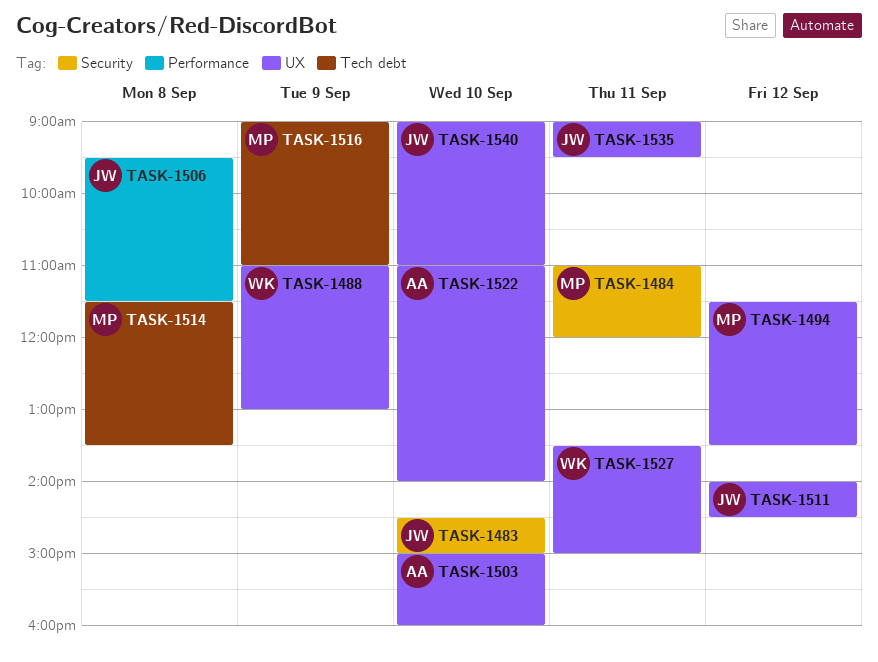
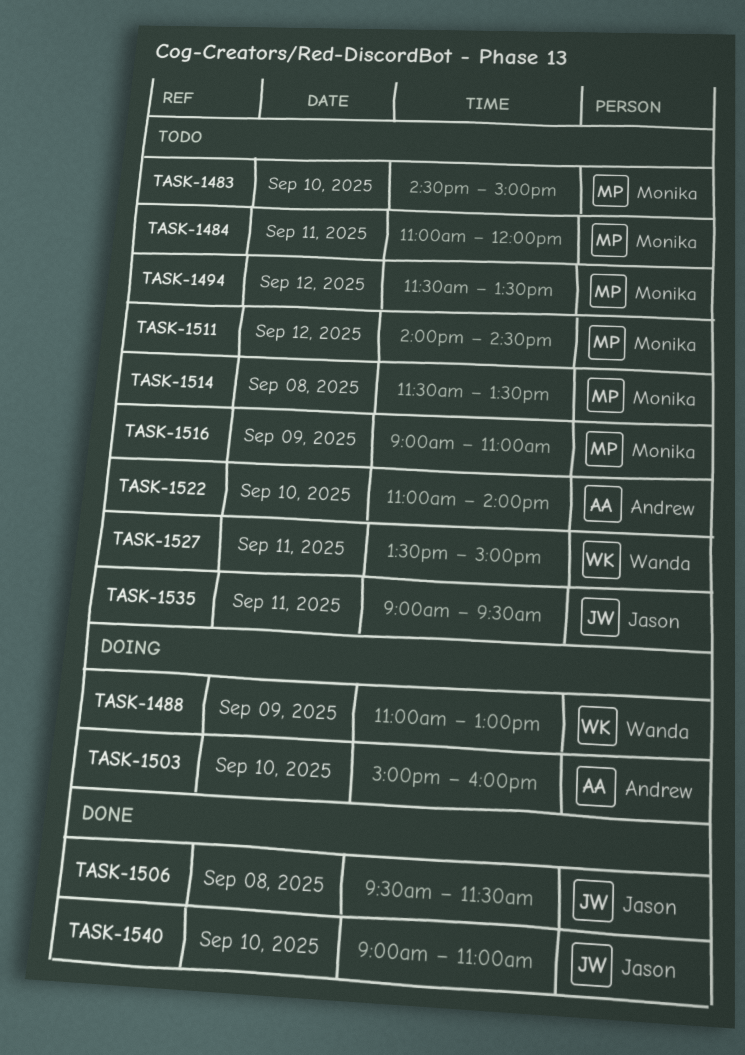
TASK-1483, owner: Jason -> Monika
TASK-1511, owner: Jason -> Monika

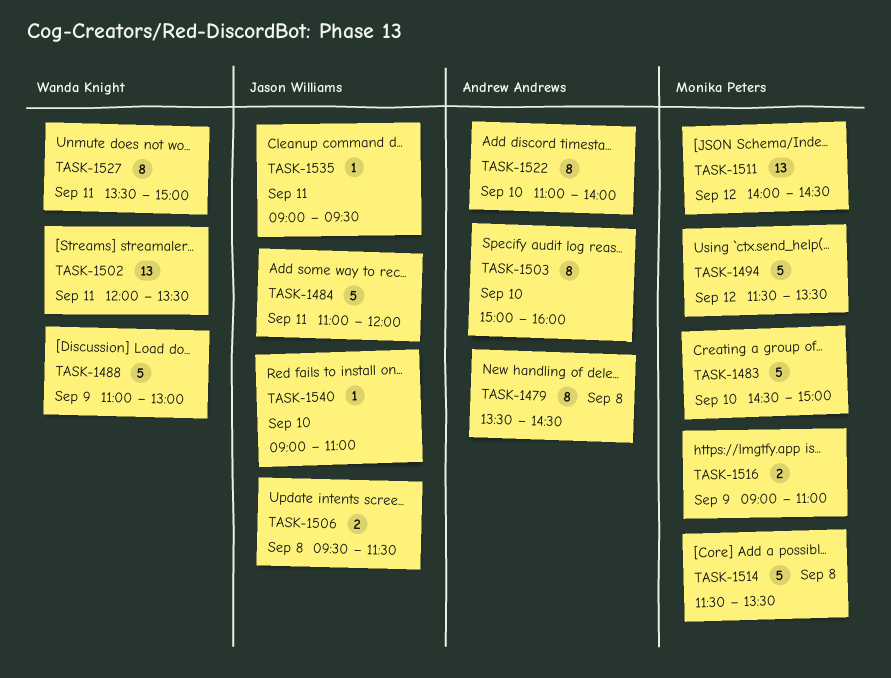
TASK-1479: none -> present
TASK-1484, owner: Monika Peters -> Jason Williams
TASK-1502: none -> present

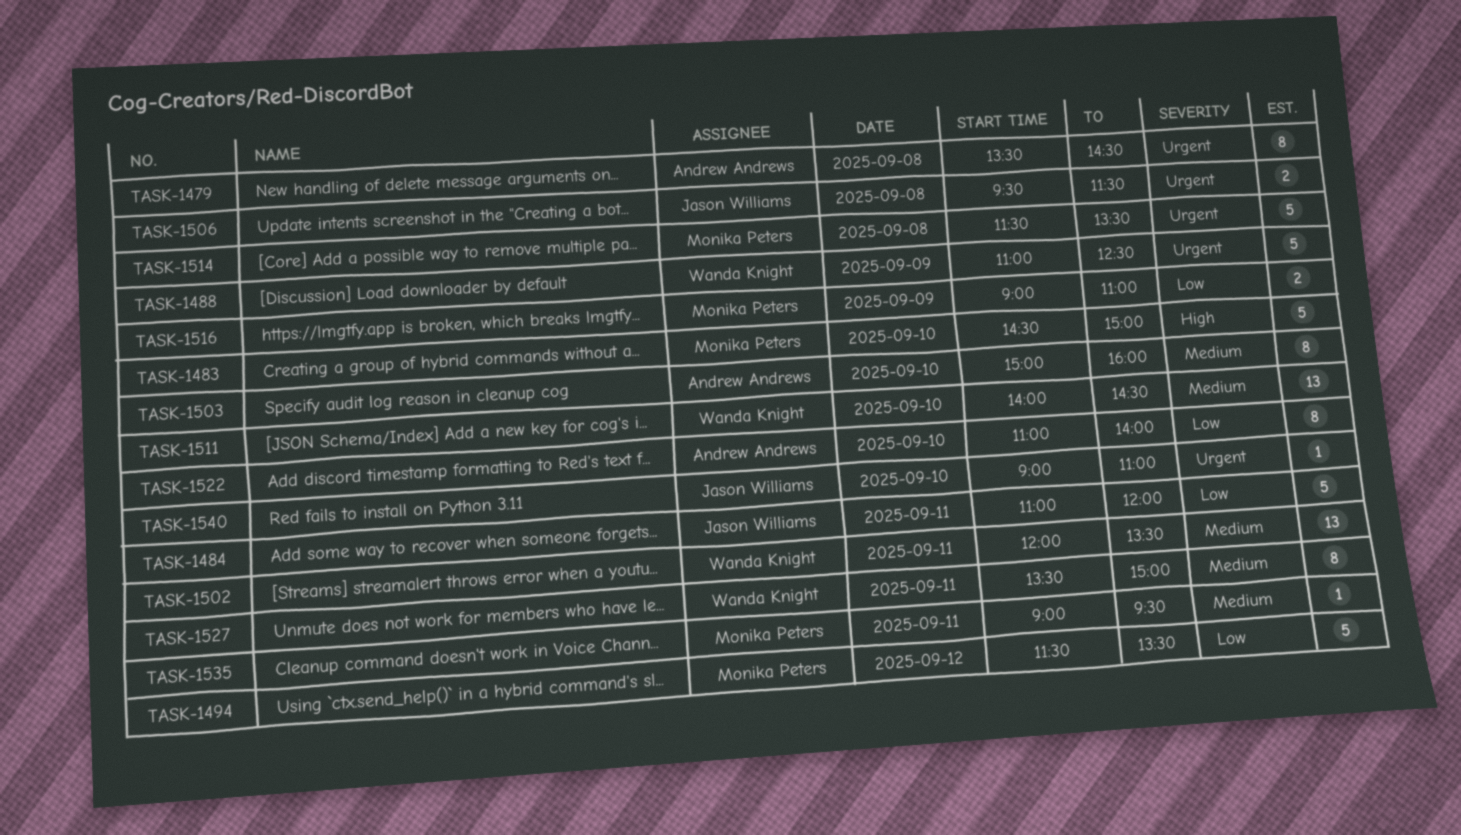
TASK-1488, ends: 13:00 -> 12:30
TASK-1511, owner: Monika Peters -> Wanda Knight
TASK-1511, day: Sep 12 -> Sep 10
TASK-1535, owner: Jason Williams -> Monika Peters

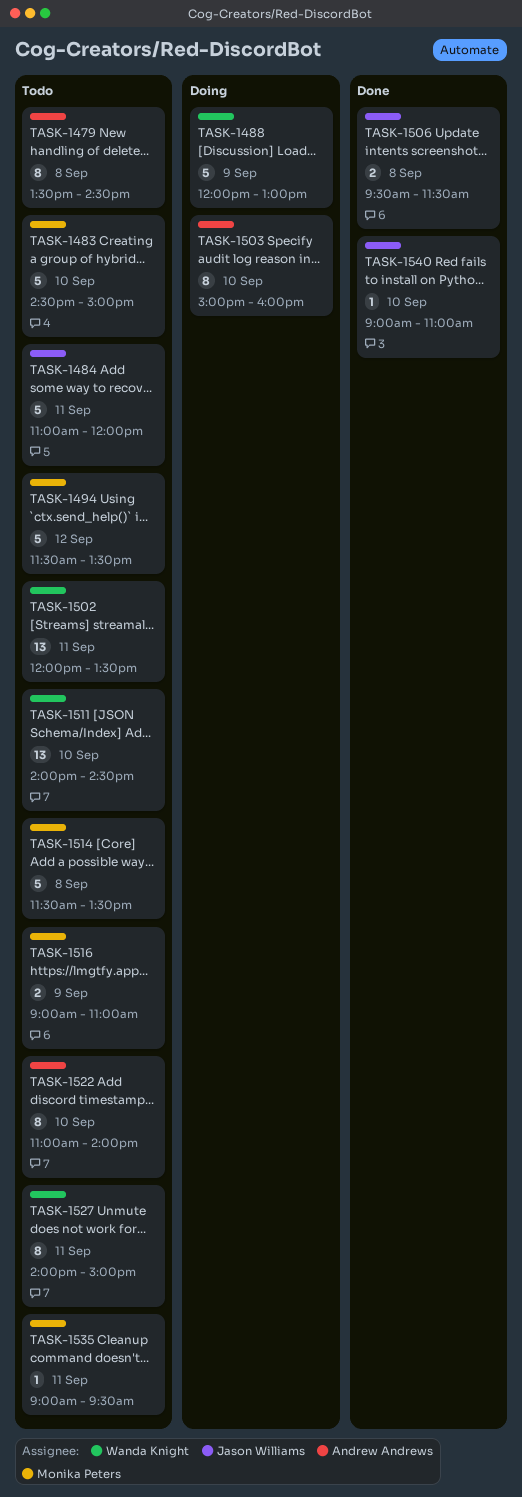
TASK-1488, begins: 11:00 -> 12:00
TASK-1488, ends: 12:30 -> 13:00
TASK-1527, begins: 13:30 -> 14:00

